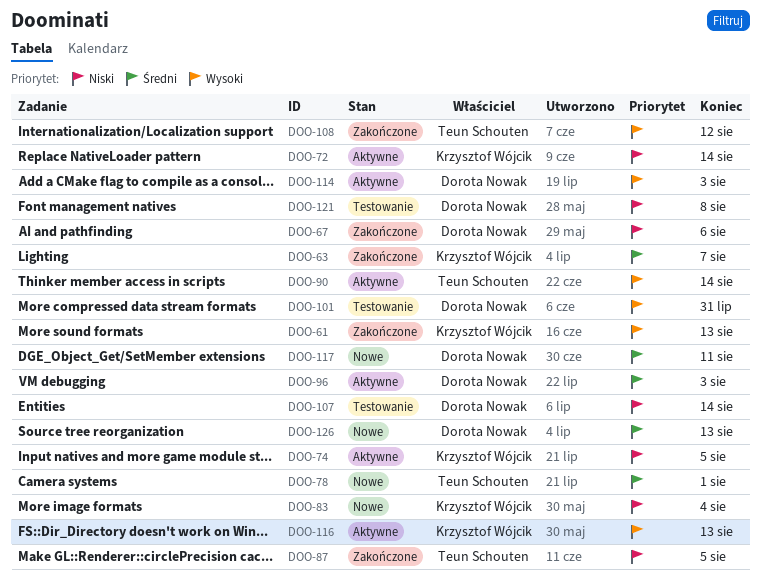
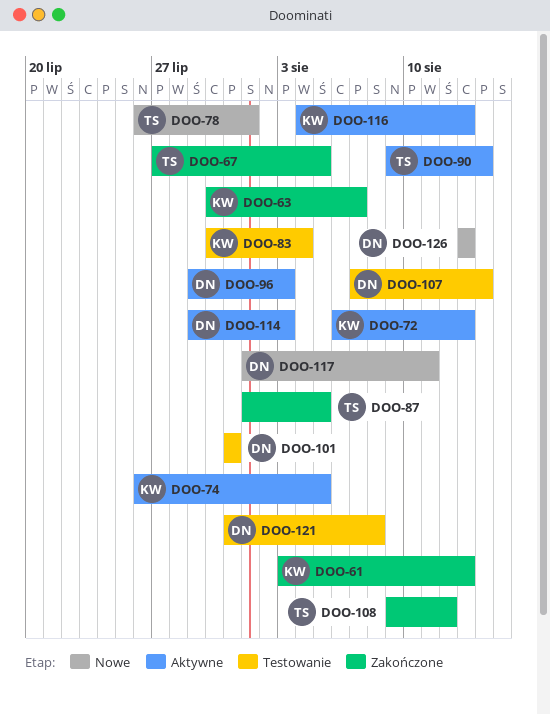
DOO-67, owner: Dorota Nowak -> Teun Schouten
DOO-67, due: Aug 6 -> Aug 5
DOO-72, due: Aug 14 -> Aug 13
DOO-83, status: Nowe -> Testowanie

